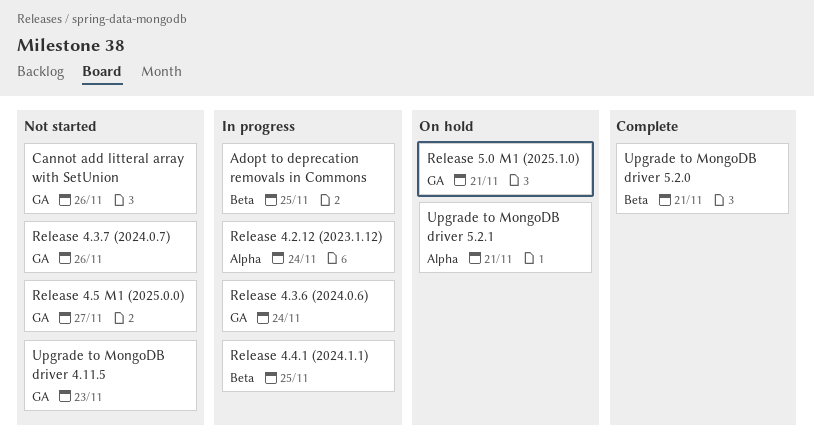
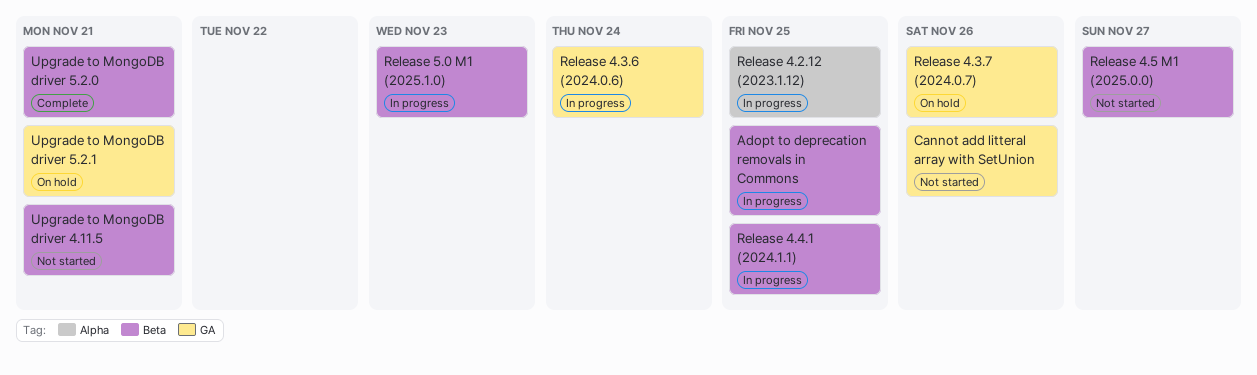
Release 4.2.12 (2023.1.12), due: Nov 24 -> Nov 25
Release 4.3.7 (2024.0.7), status: Not started -> On hold
Release 4.5 M1 (2025.0.0), label: GA -> Beta
Release 5.0 M1 (2025.1.0), status: On hold -> In progress
Release 5.0 M1 (2025.1.0), label: GA -> Beta
Release 5.0 M1 (2025.1.0), due: Nov 21 -> Nov 23
Upgrade to MongoDB driver 4.11.5, label: GA -> Beta
Upgrade to MongoDB driver 4.11.5, due: Nov 23 -> Nov 21
Upgrade to MongoDB driver 5.2.1, label: Alpha -> GA

